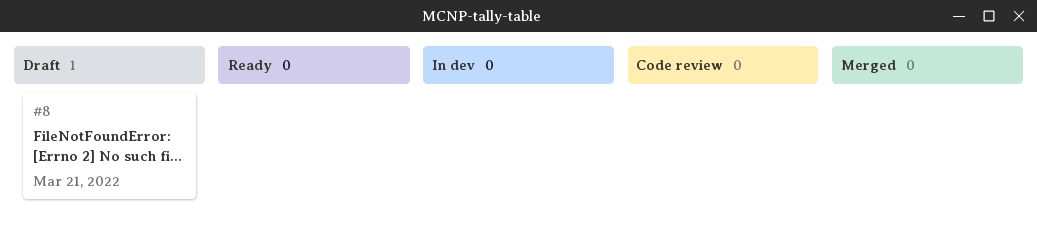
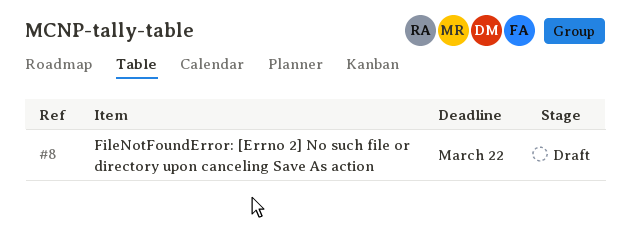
#8, due: Mar 21 -> Mar 22

